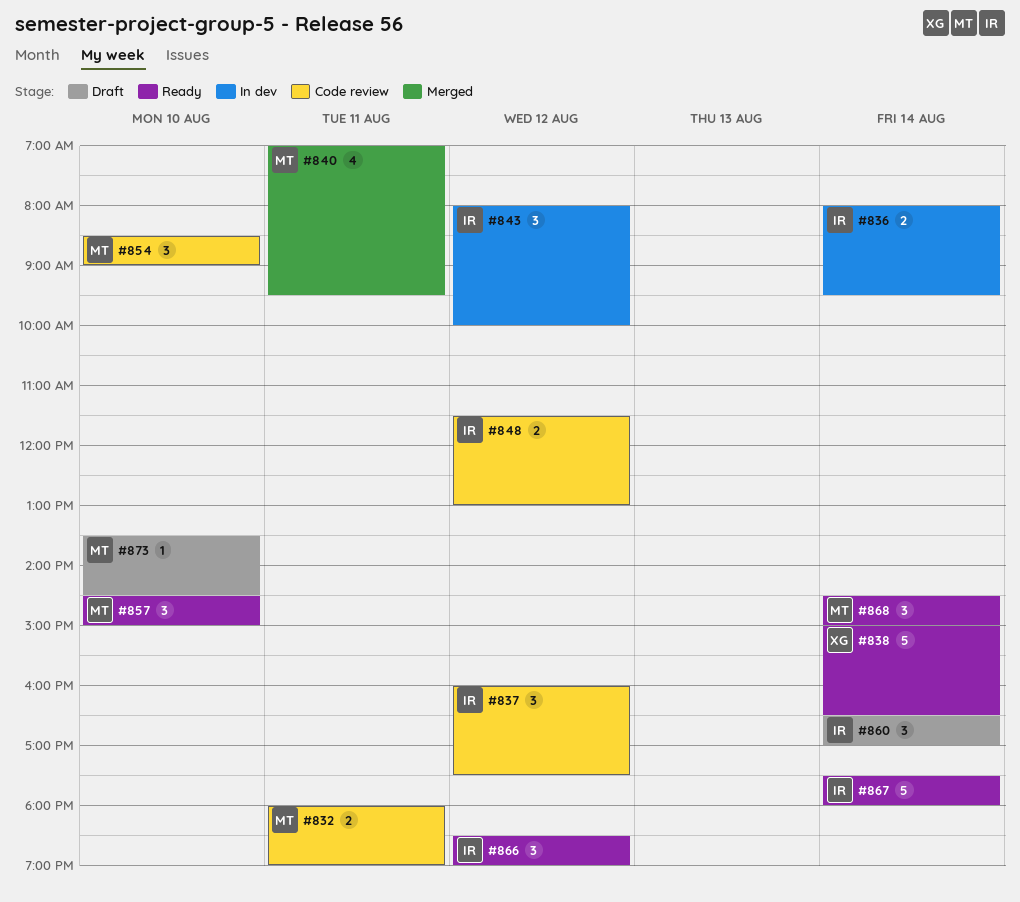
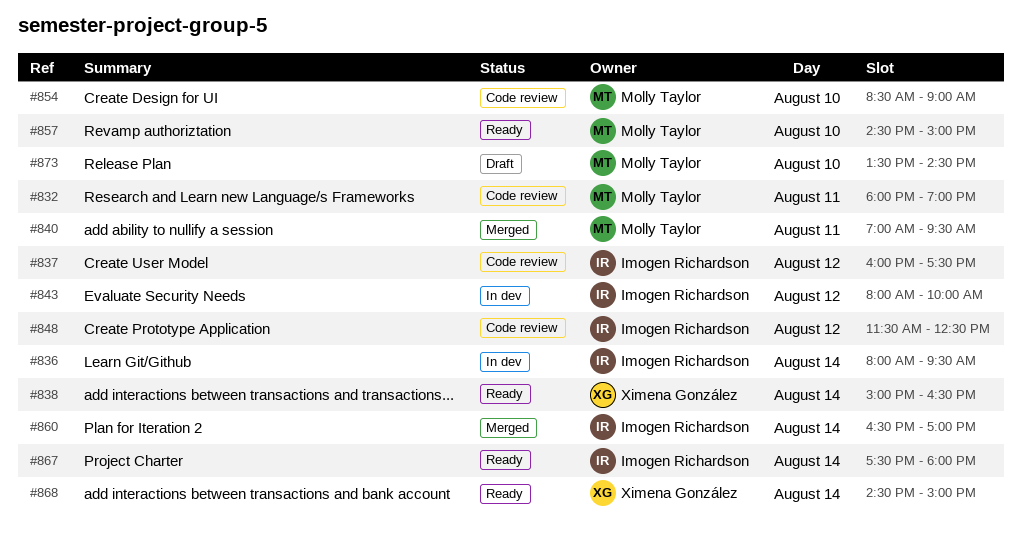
#848, ends: 13:00 -> 12:30
#860, status: Draft -> Merged
#866: present -> none
#868, owner: Molly Taylor -> Ximena González

